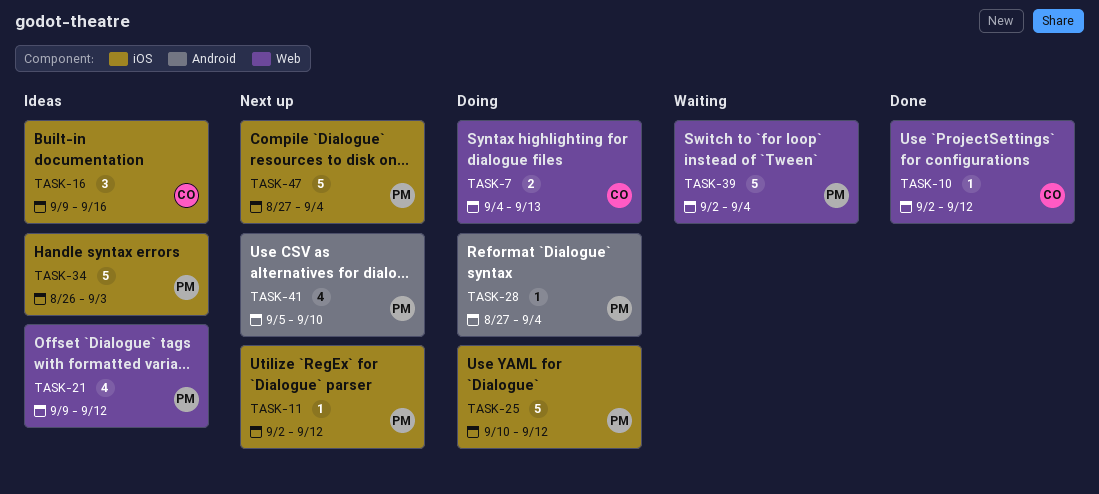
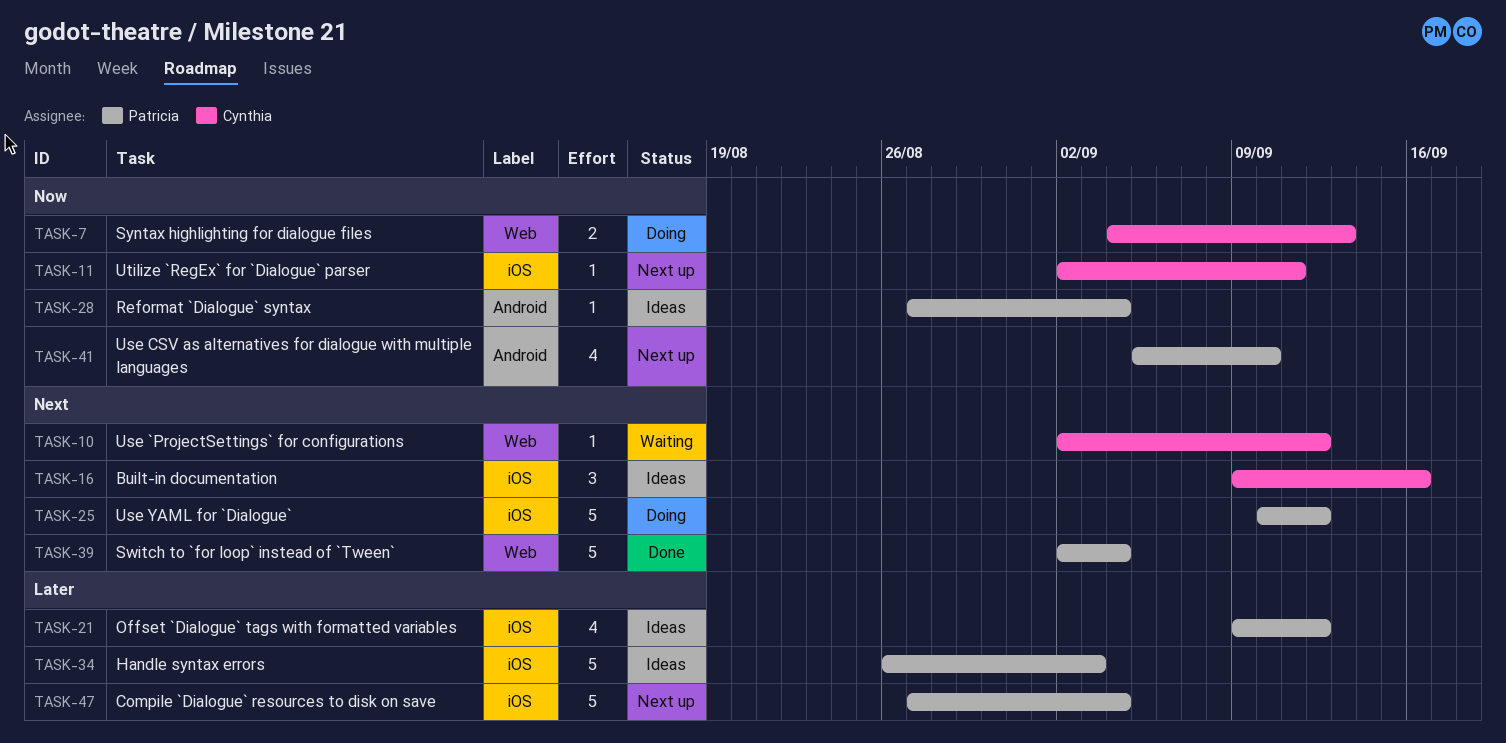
TASK-10, status: Done -> Waiting
TASK-11, owner: Patricia -> Cynthia
TASK-11, due: Sep 12 -> Sep 11
TASK-21, label: Web -> iOS
TASK-28, status: Doing -> Ideas
TASK-39, status: Waiting -> Done

